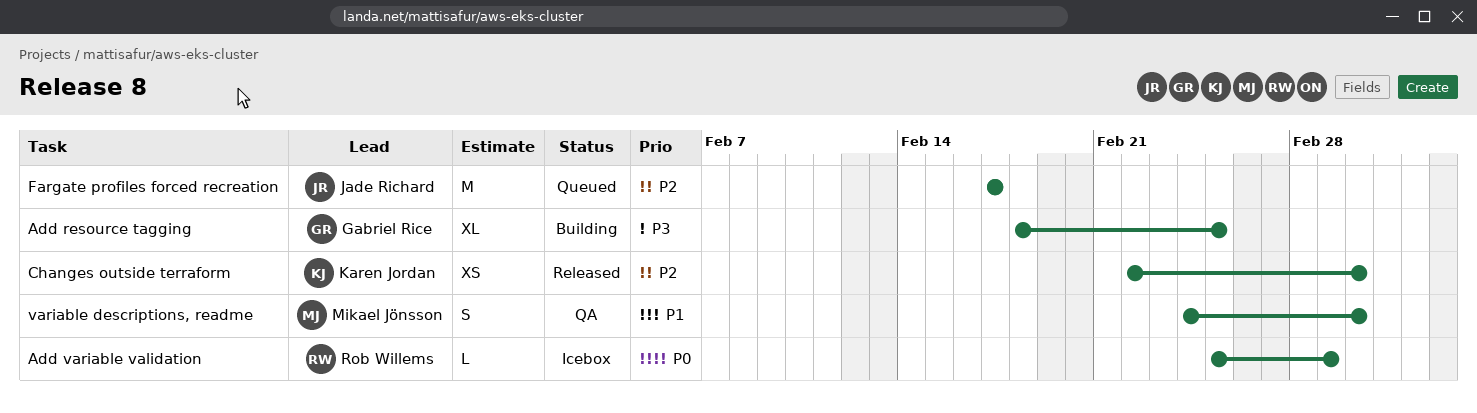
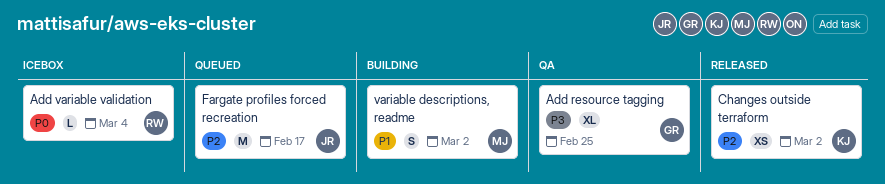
Add resource tagging, status: Building -> QA
Add variable validation, due: Mar 1 -> Mar 4
variable descriptions, readme, status: QA -> Building

